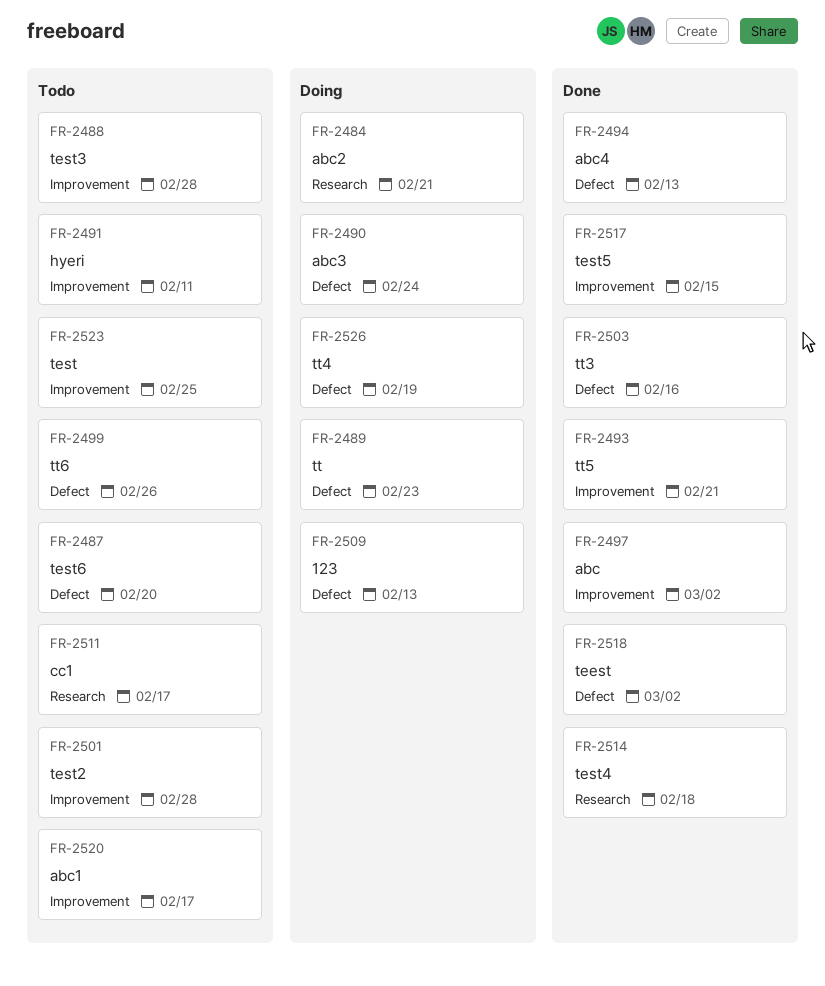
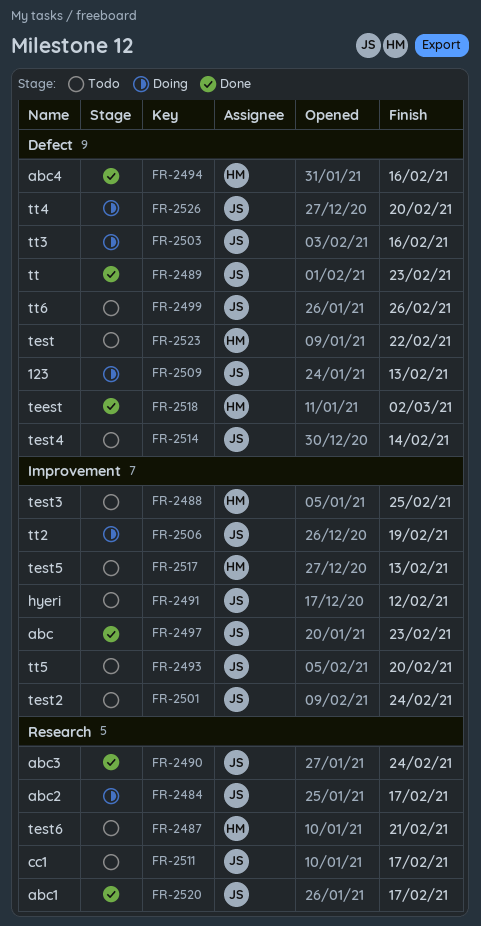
FR-2484, due: Feb 21 -> Feb 17
FR-2487, label: Defect -> Research
FR-2487, due: Feb 20 -> Feb 21
FR-2488, due: Feb 28 -> Feb 25
FR-2489, status: Doing -> Done
FR-2490, status: Doing -> Done
FR-2490, label: Defect -> Research
FR-2491, due: Feb 11 -> Feb 12
FR-2493, status: Done -> Todo
FR-2493, due: Feb 21 -> Feb 20
FR-2494, due: Feb 13 -> Feb 16
FR-2497, due: Mar 2 -> Feb 23
FR-2501, due: Feb 28 -> Feb 24
FR-2503, status: Done -> Doing
FR-2506: none -> present
FR-2514, status: Done -> Todo
FR-2514, label: Research -> Defect
FR-2514, due: Feb 18 -> Feb 14
FR-2517, status: Done -> Todo
FR-2517, due: Feb 15 -> Feb 13
FR-2520, status: Todo -> Done
FR-2520, label: Improvement -> Research
FR-2523, label: Improvement -> Defect
FR-2523, due: Feb 25 -> Feb 22
FR-2526, due: Feb 19 -> Feb 20

